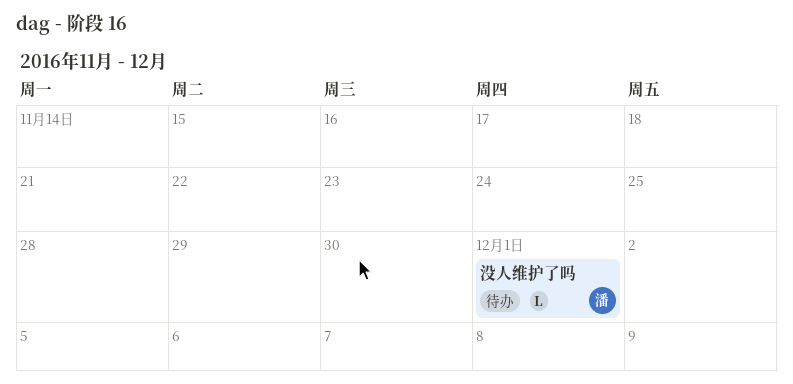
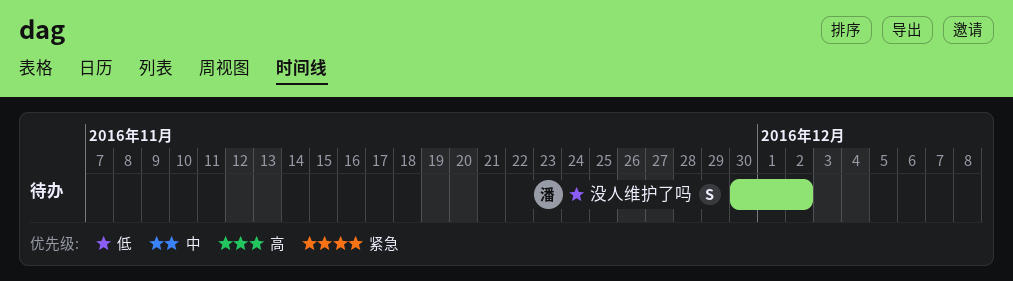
没人维护了吗, estimate: L -> S
没人维护了吗, due: Dec 1 -> Dec 2

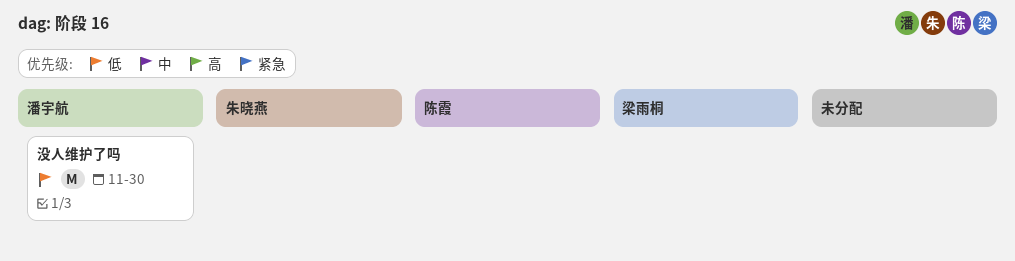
没人维护了吗, estimate: S -> M
没人维护了吗, due: Dec 2 -> Nov 30

